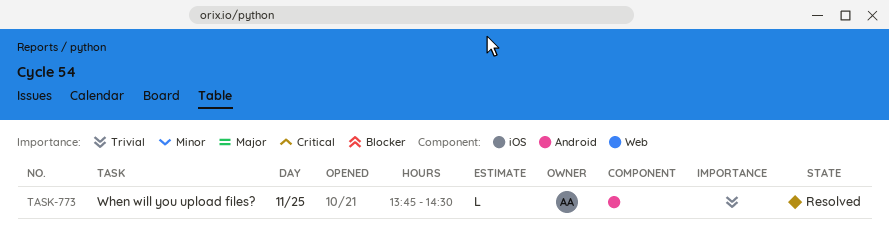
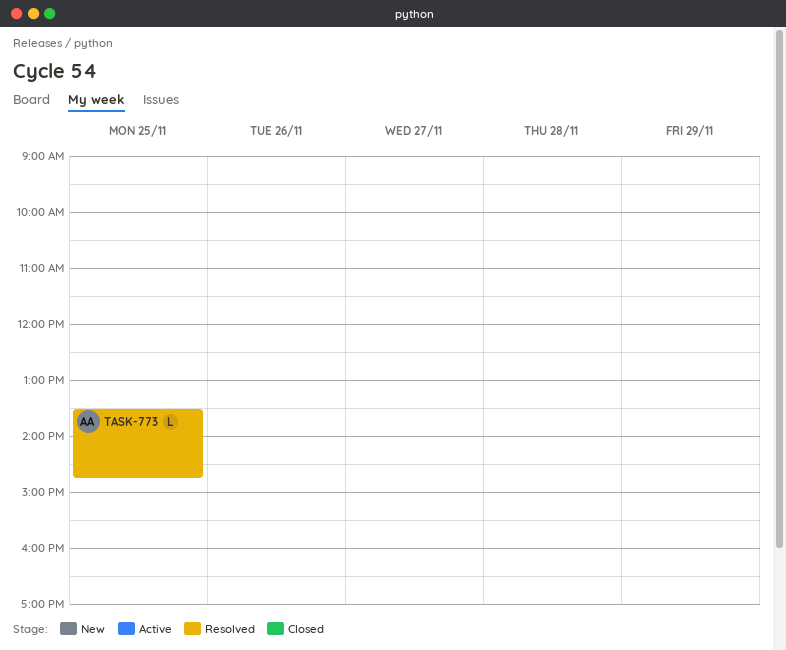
TASK-773, begins: 13:45 -> 13:30
TASK-773, ends: 14:30 -> 14:45

